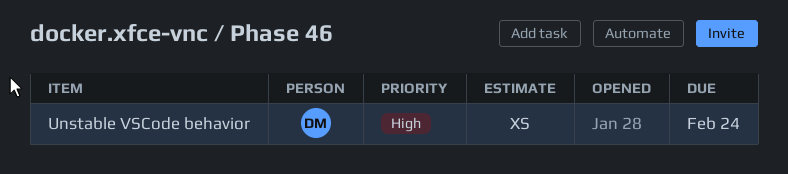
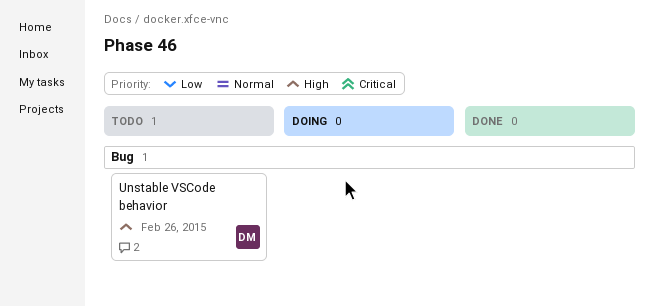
Unstable VSCode behavior, due: Feb 24 -> Feb 26

